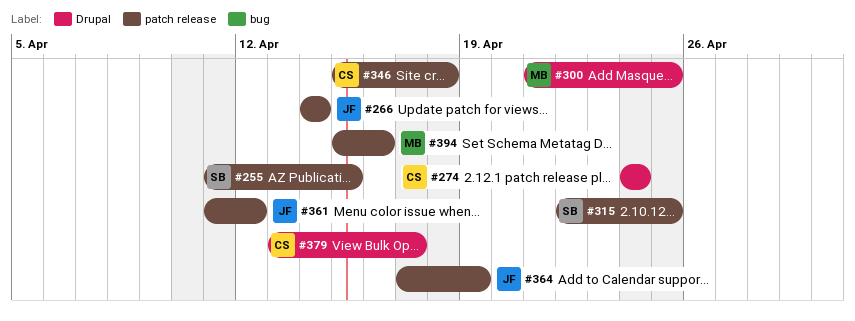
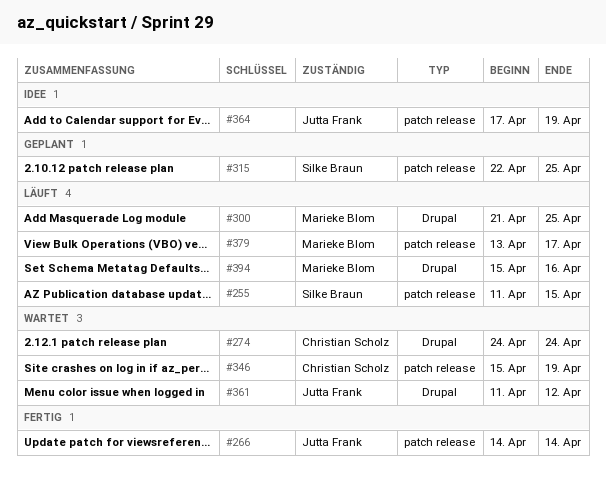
#346, due: Apr 18 -> Apr 19
#361, label: patch release -> Drupal
#379, owner: Christian Scholz -> Marieke Blom
#379, label: Drupal -> patch release
#394, label: patch release -> Drupal

